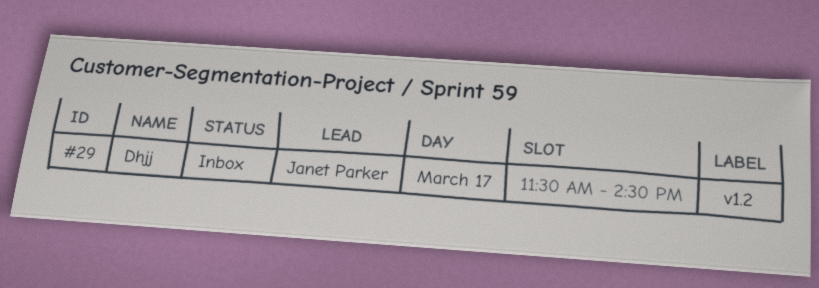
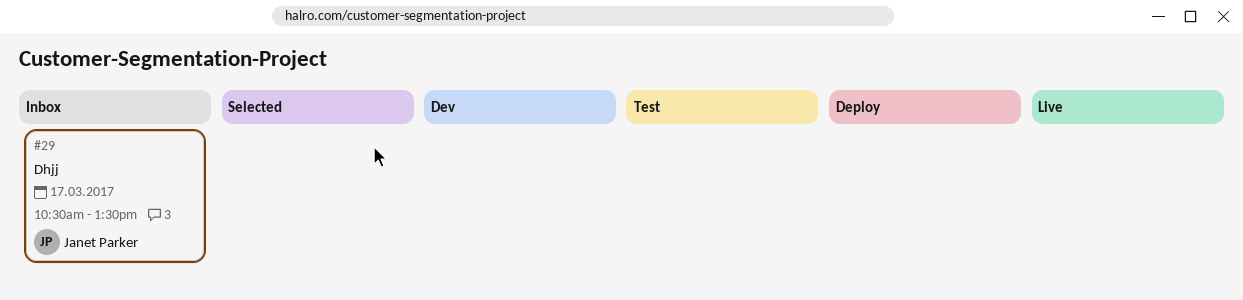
#29, begins: 11:30 -> 10:30
#29, ends: 14:30 -> 13:30

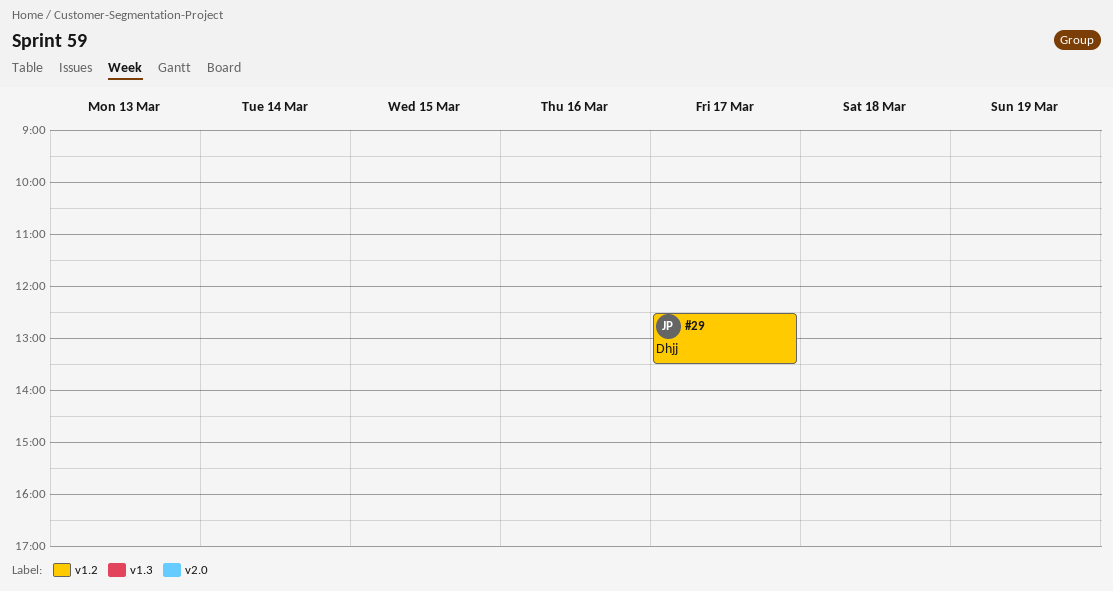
#29, begins: 10:30 -> 12:30

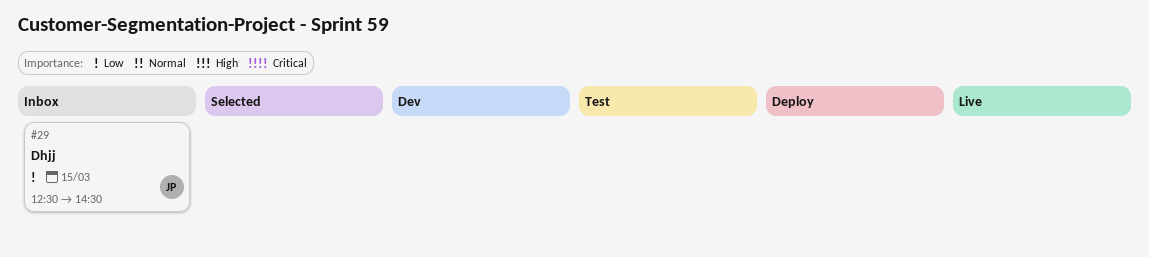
#29, day: Mar 17 -> Mar 15
#29, ends: 13:30 -> 14:30

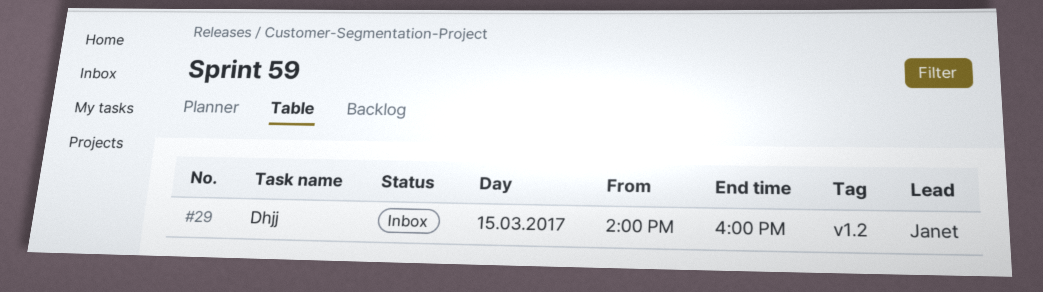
#29, begins: 12:30 -> 14:00
#29, ends: 14:30 -> 16:00

